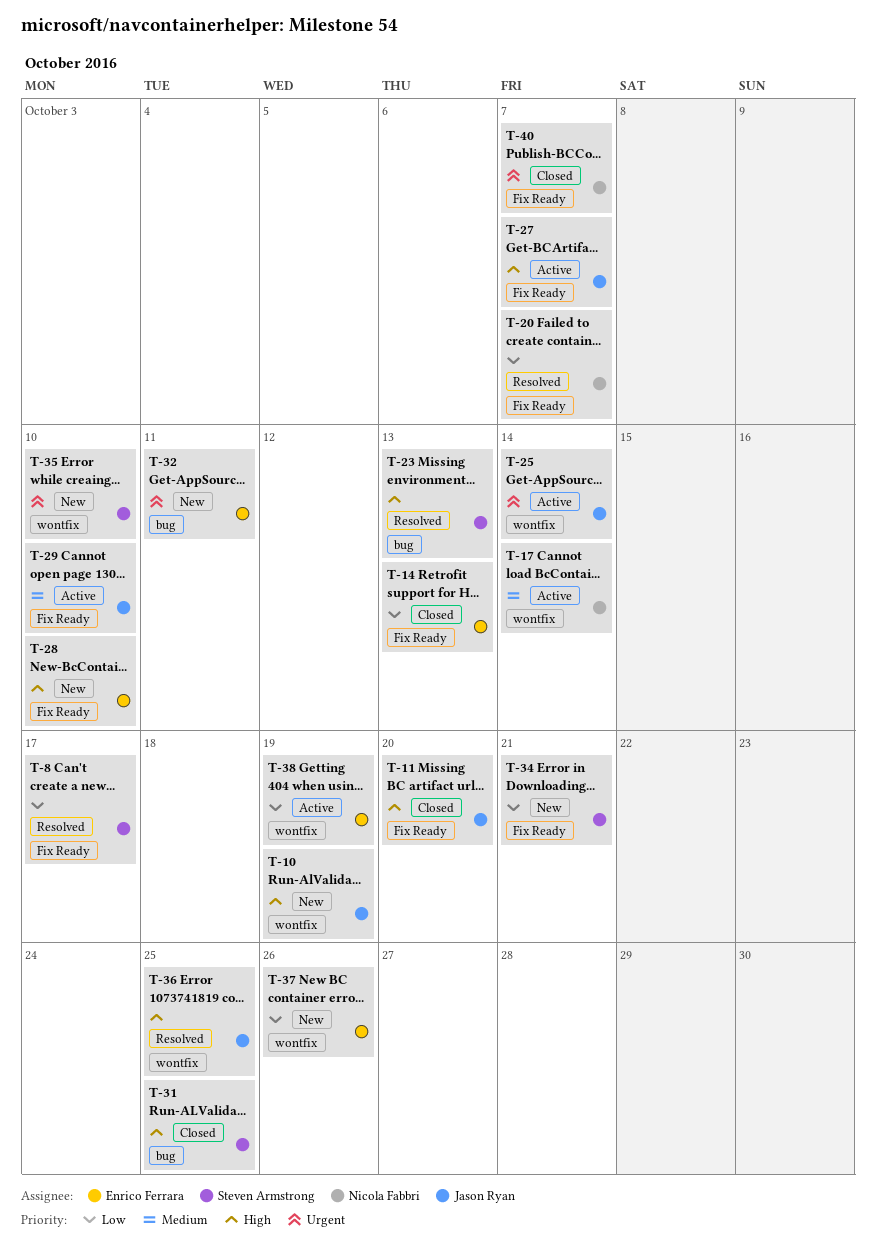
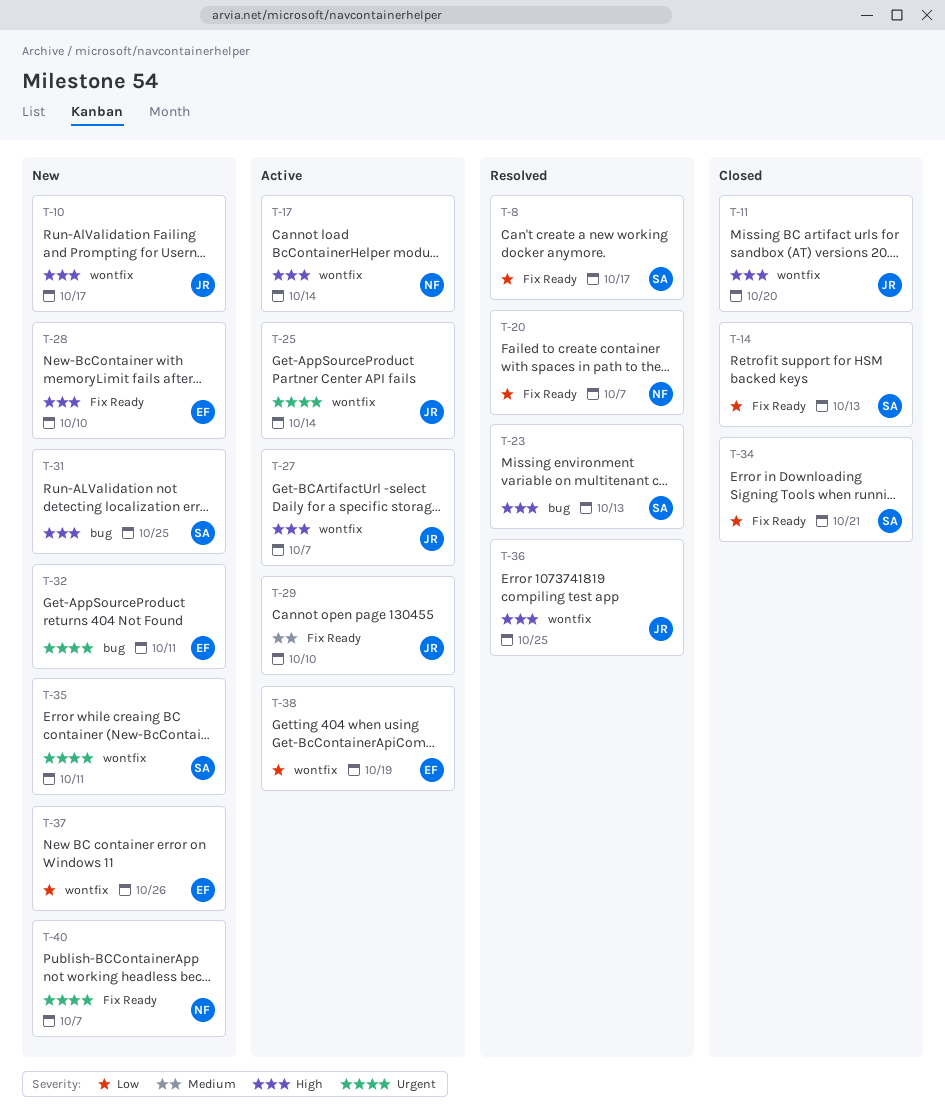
T-10, due: Oct 19 -> Oct 17
T-11, label: Fix Ready -> wontfix
T-14, owner: Enrico Ferrara -> Steven Armstrong
T-17, priority: Medium -> High
T-27, label: Fix Ready -> wontfix
T-31, status: Closed -> New
T-34, status: New -> Closed
T-35, due: Oct 10 -> Oct 11
T-40, status: Closed -> New

